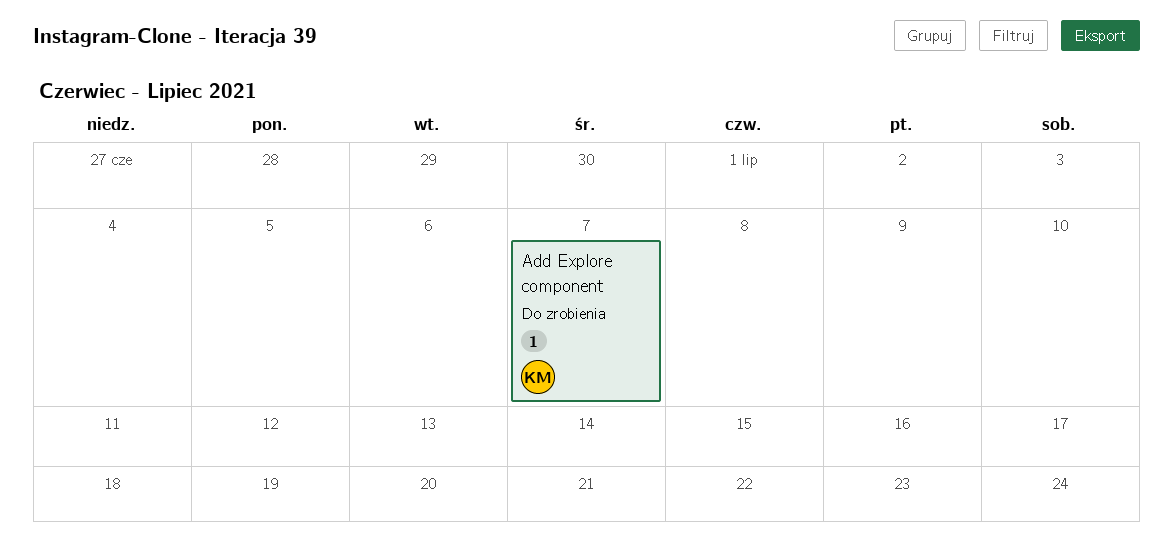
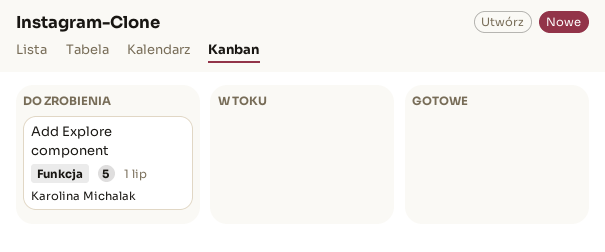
Add Explore component, estimate: 1 -> 5
Add Explore component, due: Jul 7 -> Jul 1

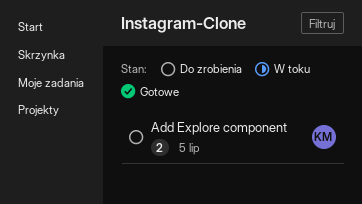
Add Explore component, estimate: 5 -> 2
Add Explore component, due: Jul 1 -> Jul 5

